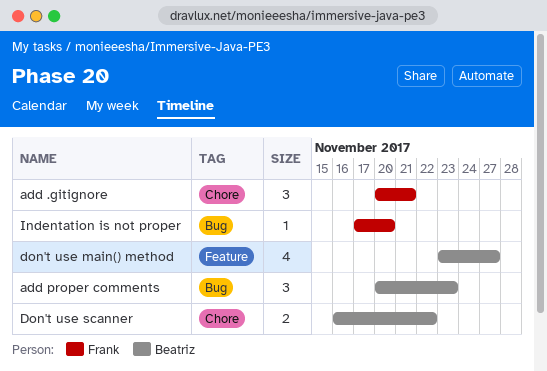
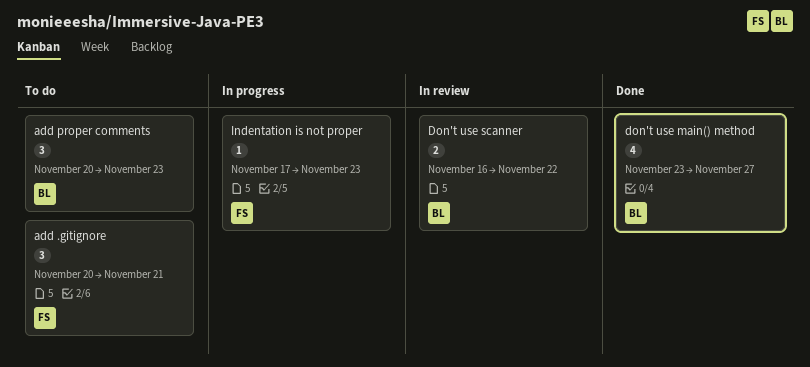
Indentation is not proper, due: Nov 20 -> Nov 23

